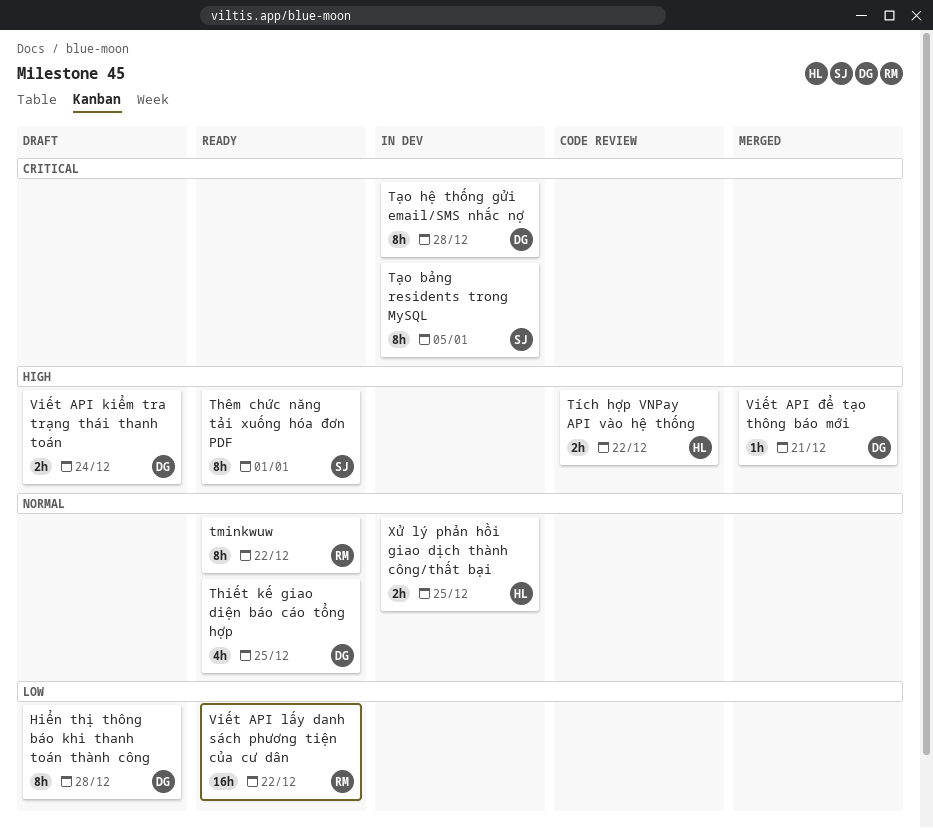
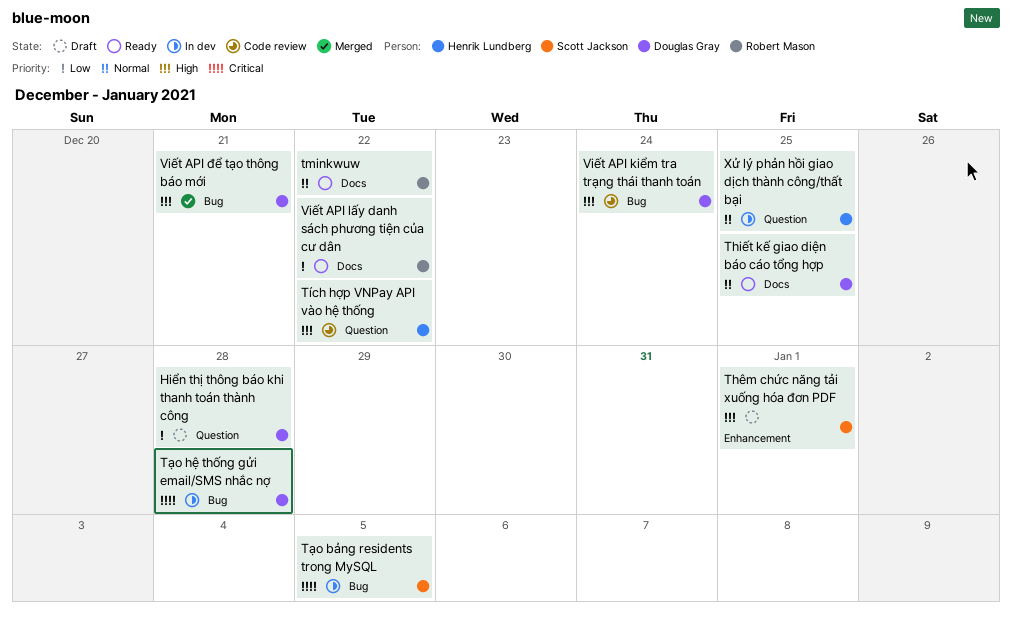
Thêm chức năng tải xuống hóa đơn PDF, status: Ready -> Draft
Viết API kiểm tra trạng thái thanh toán, status: Draft -> Code review

